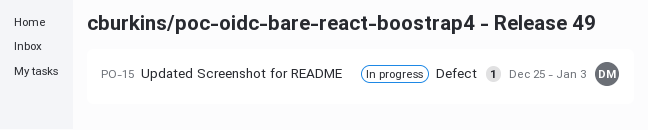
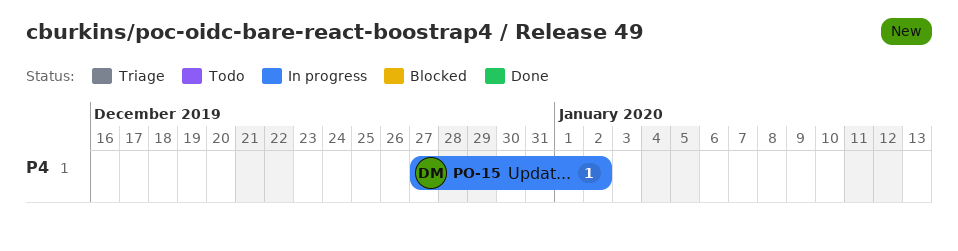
PO-15, start: Dec 25 -> Dec 27
PO-15, due: Jan 3 -> Jan 2

